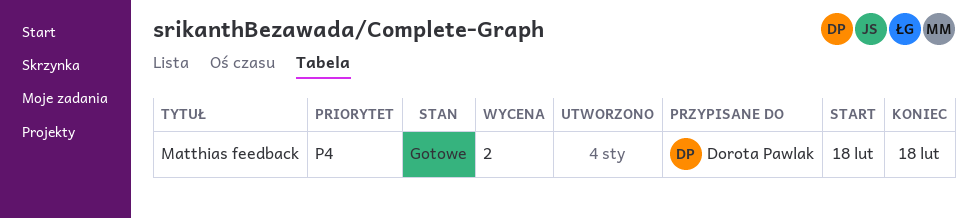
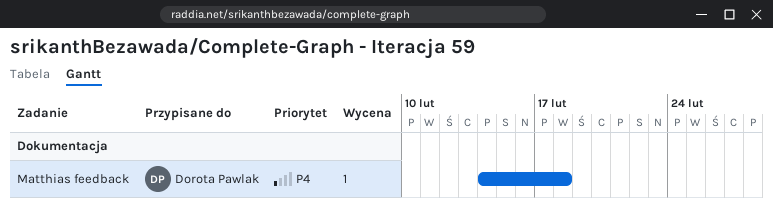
Matthias feedback, estimate: 2 -> 1
Matthias feedback, start: Feb 18 -> Feb 14

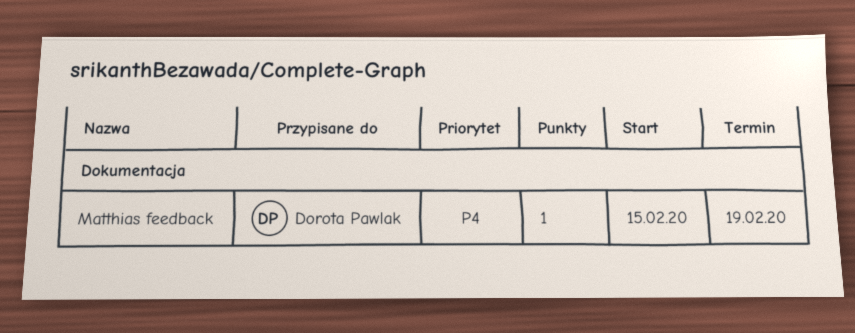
Matthias feedback, start: Feb 14 -> Feb 15
Matthias feedback, due: Feb 18 -> Feb 19

